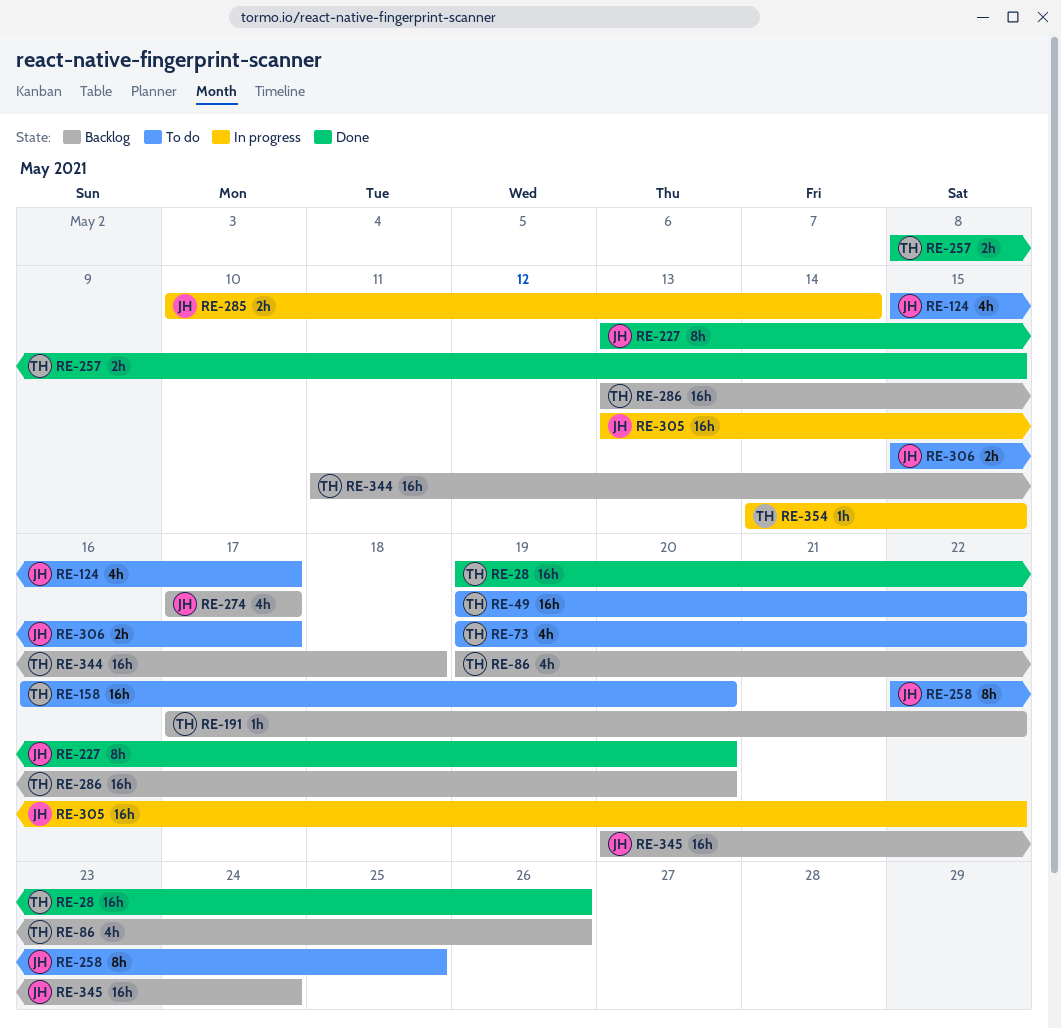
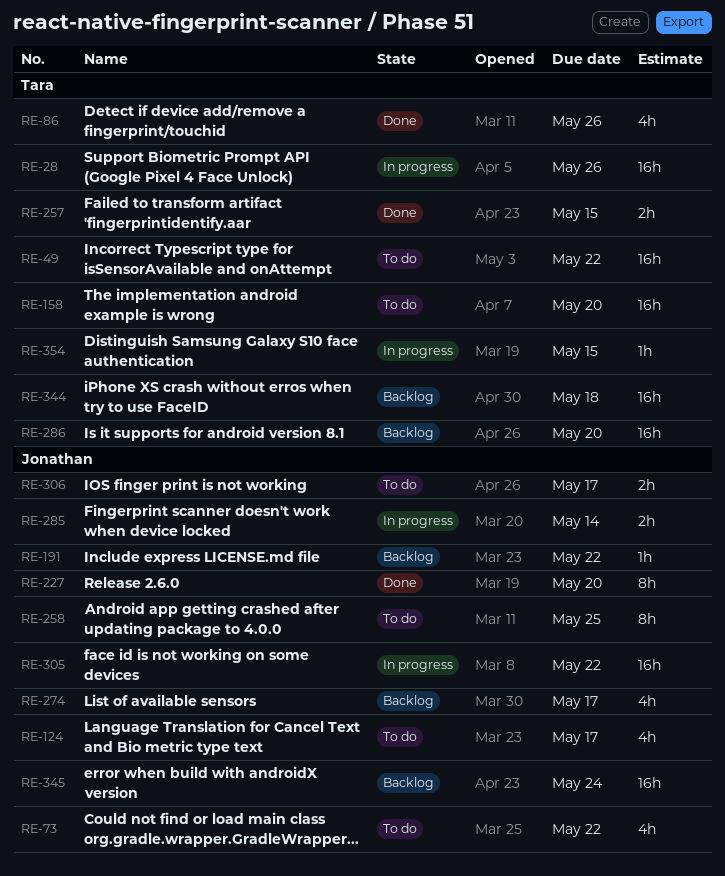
RE-28, status: Done -> In progress
RE-73, owner: Tara -> Jonathan
RE-86, status: Backlog -> Done
RE-191, owner: Tara -> Jonathan

